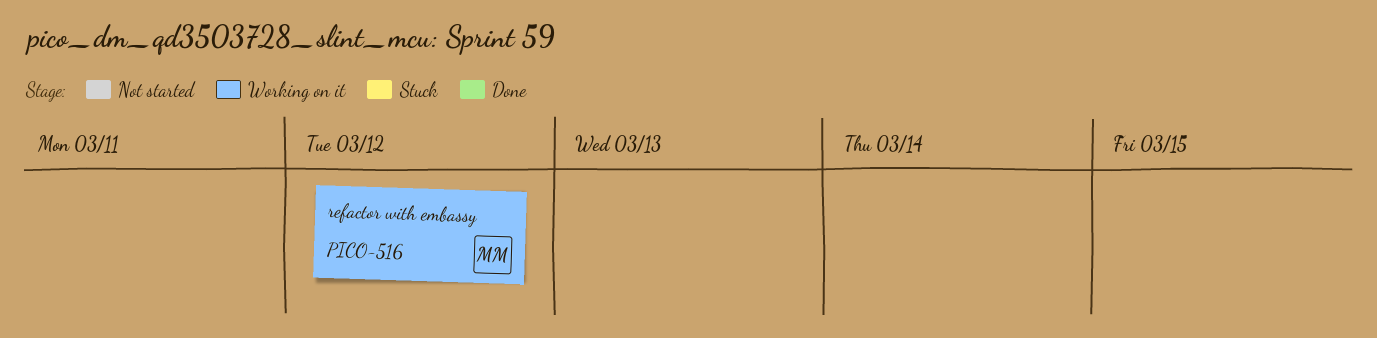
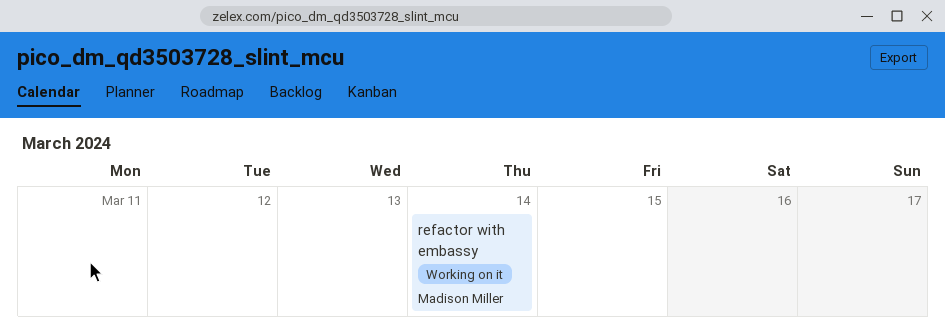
refactor with embassy, due: Mar 12 -> Mar 14

